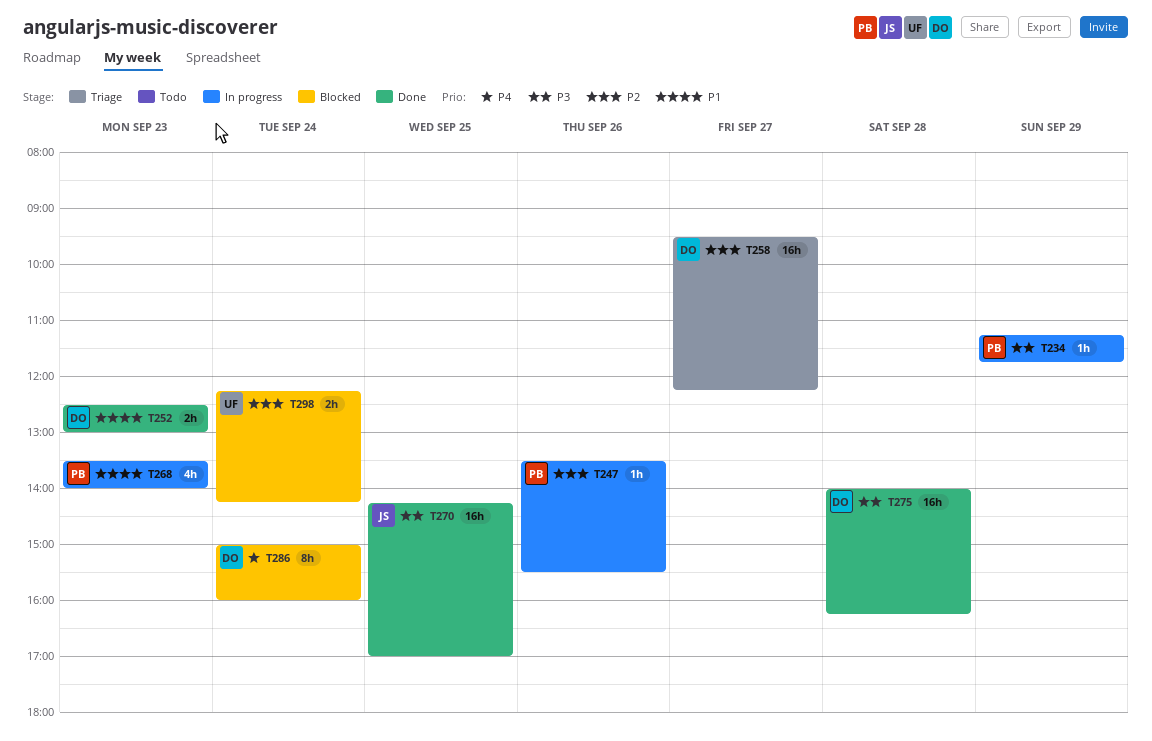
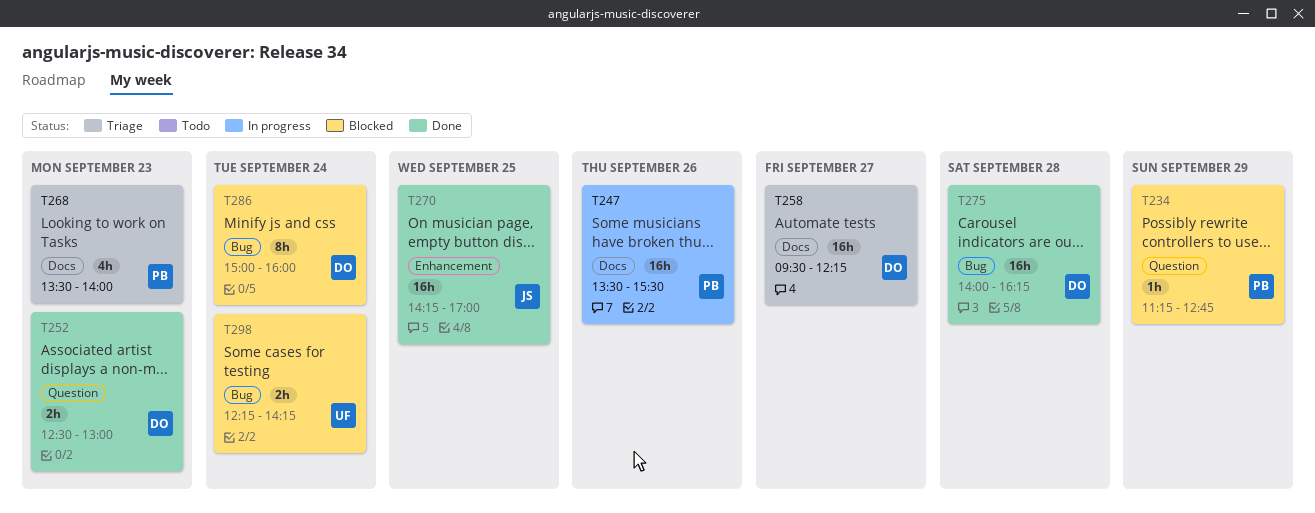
T234, status: In progress -> Blocked
T234, ends: 11:45 -> 12:45
T247, estimate: 1h -> 16h
T268, status: In progress -> Triage

